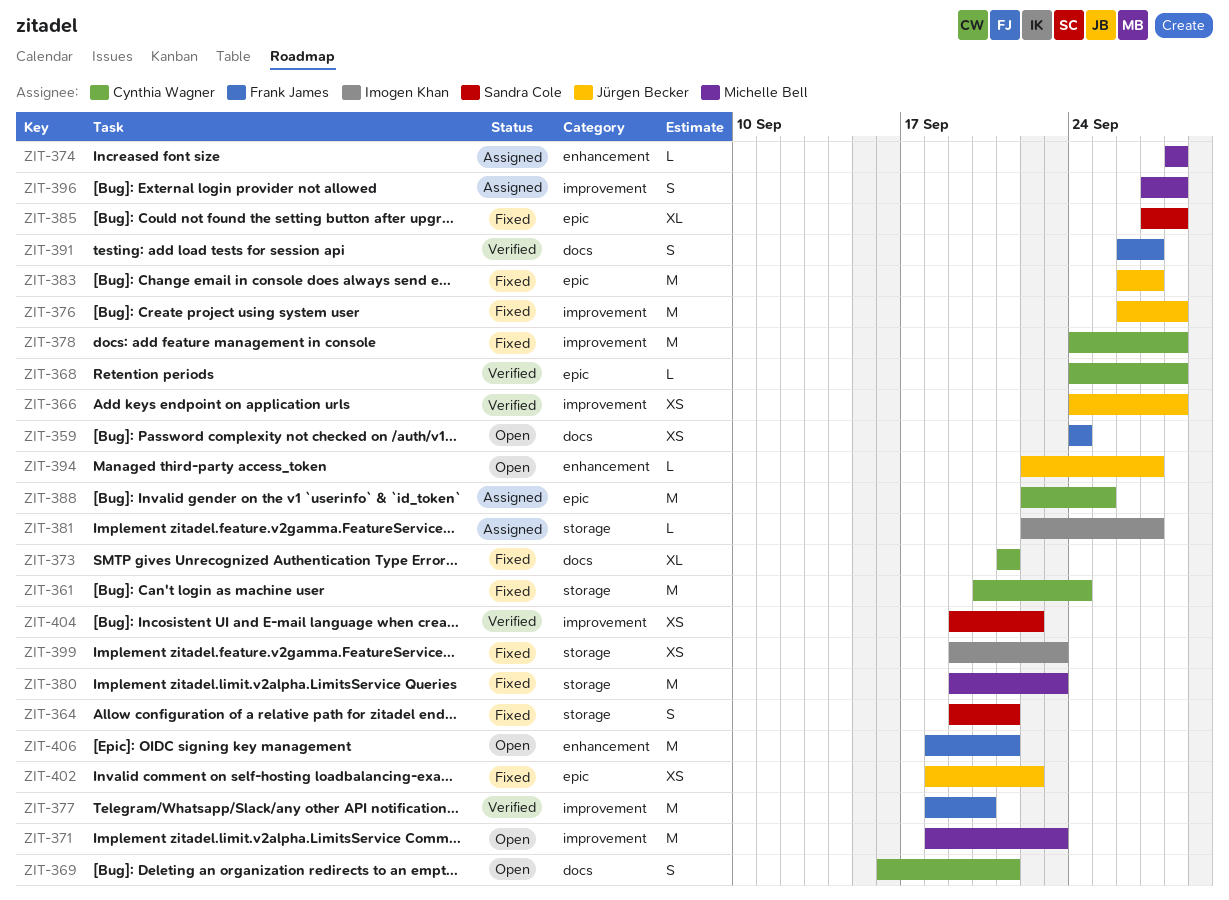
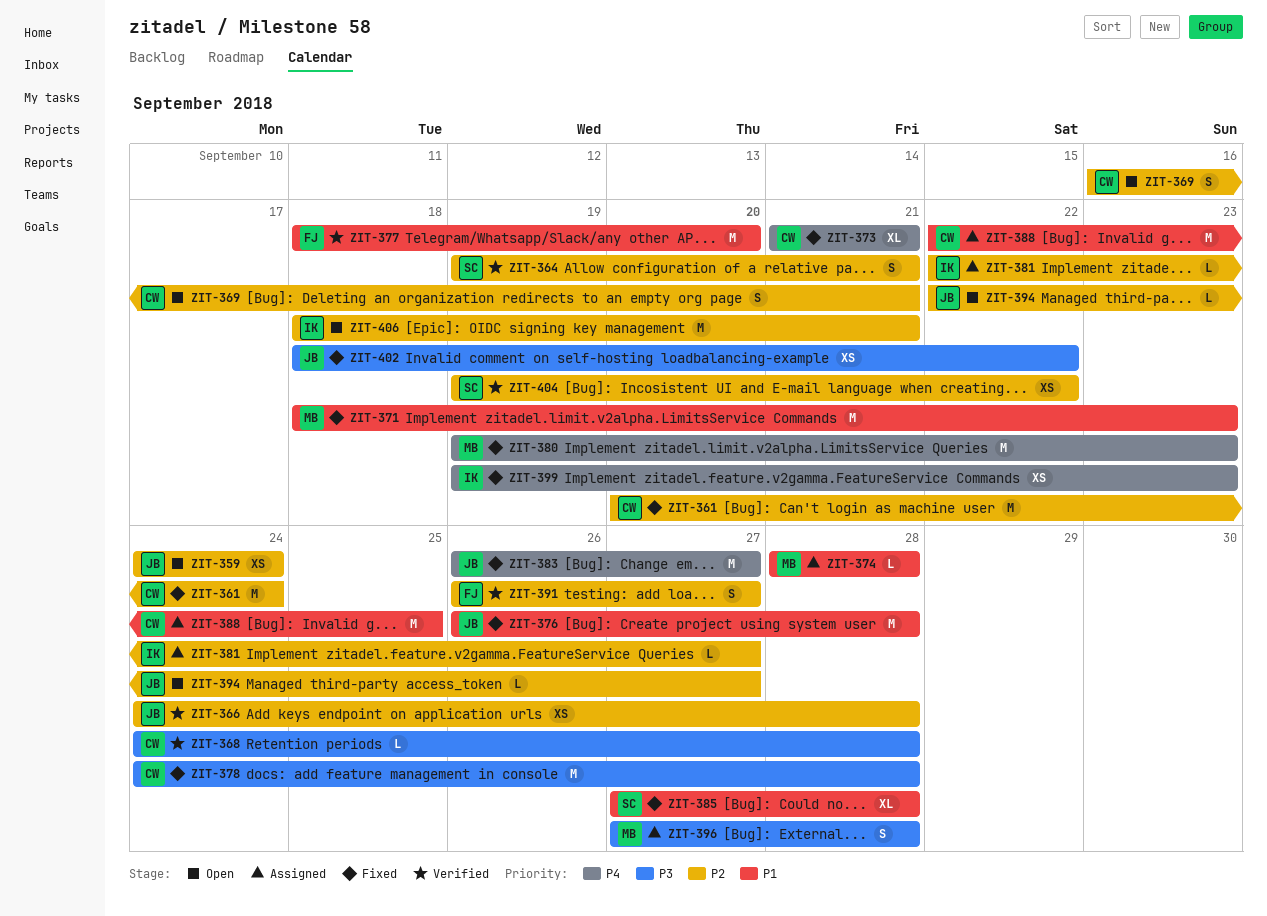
ZIT-359, owner: Frank James -> Jürgen Becker
ZIT-364, status: Fixed -> Verified
ZIT-371, status: Open -> Fixed
ZIT-406, owner: Frank James -> Imogen Khan

